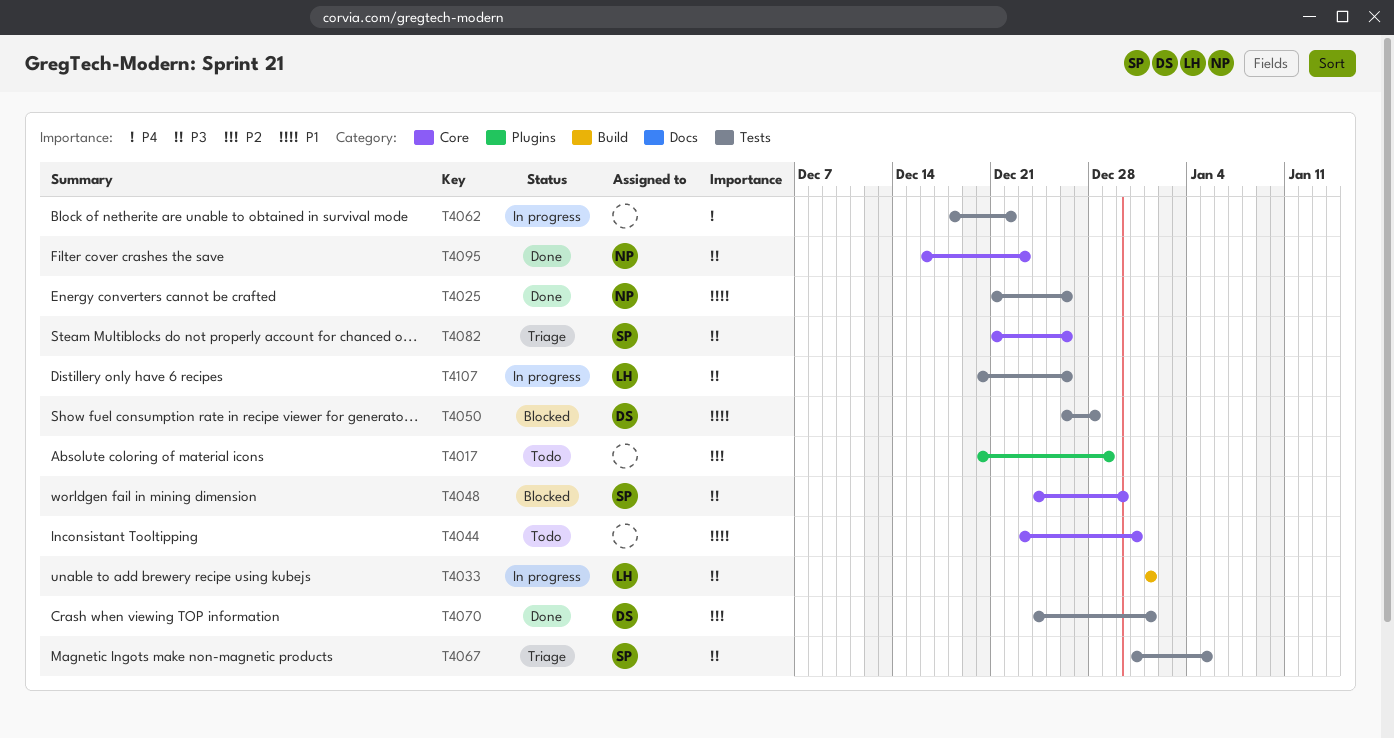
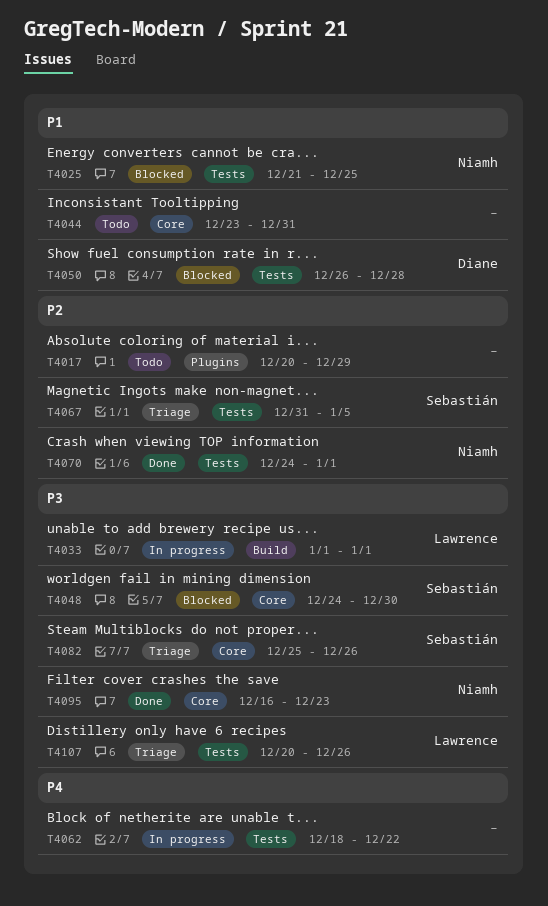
T4025, status: Done -> Blocked
T4025, due: Dec 26 -> Dec 25
T4067, priority: P3 -> P2
T4070, owner: Diane -> Niamh
T4082, start: Dec 21 -> Dec 25
T4107, status: In progress -> Triage

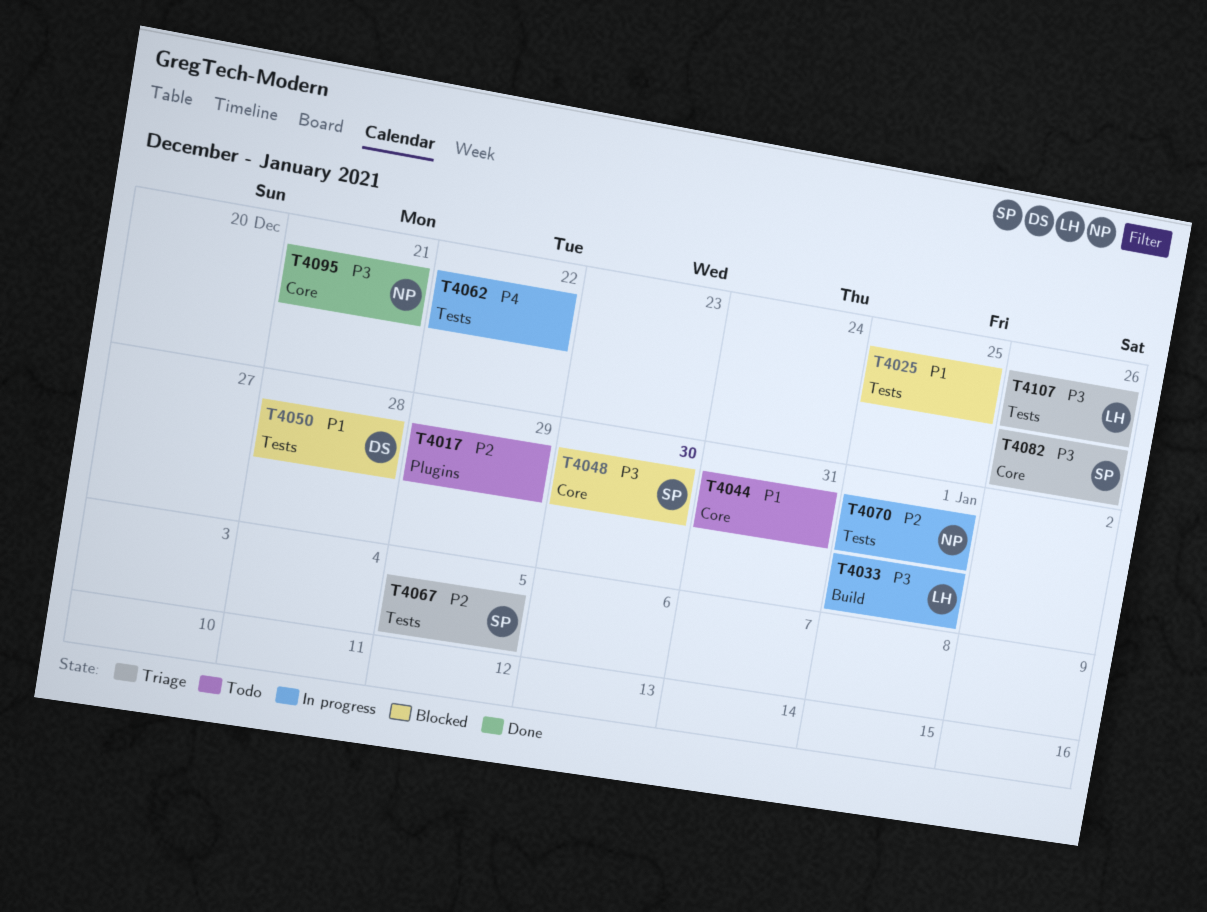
T4025, owner: Niamh -> none
T4070, status: Done -> In progress
T4095, due: Dec 23 -> Dec 21

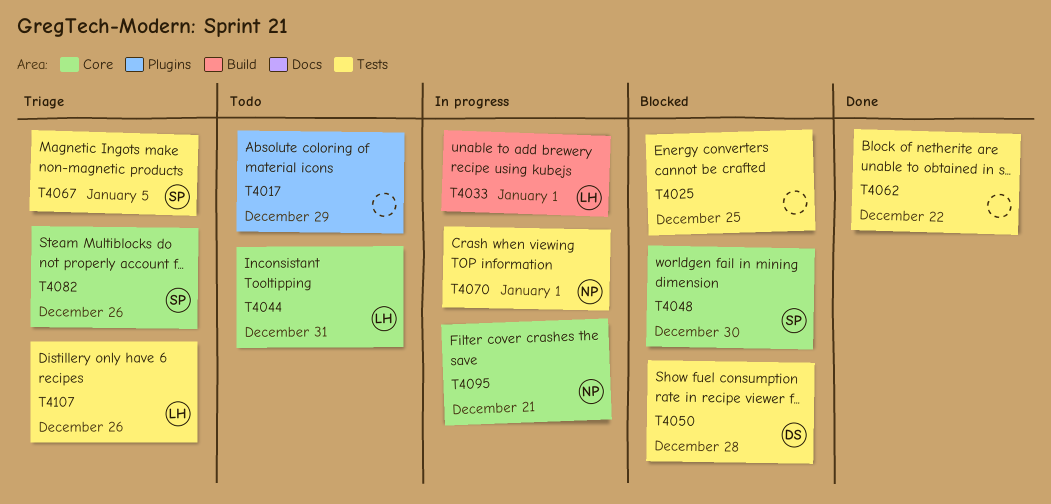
T4044, owner: none -> LH
T4062, status: In progress -> Done
T4095, status: Done -> In progress

